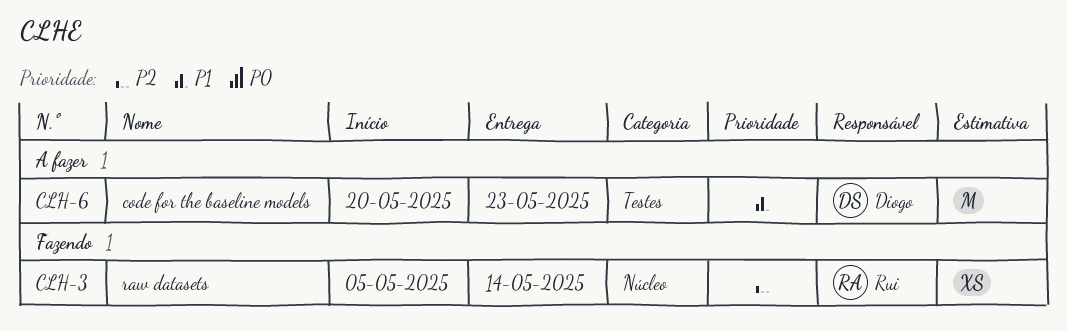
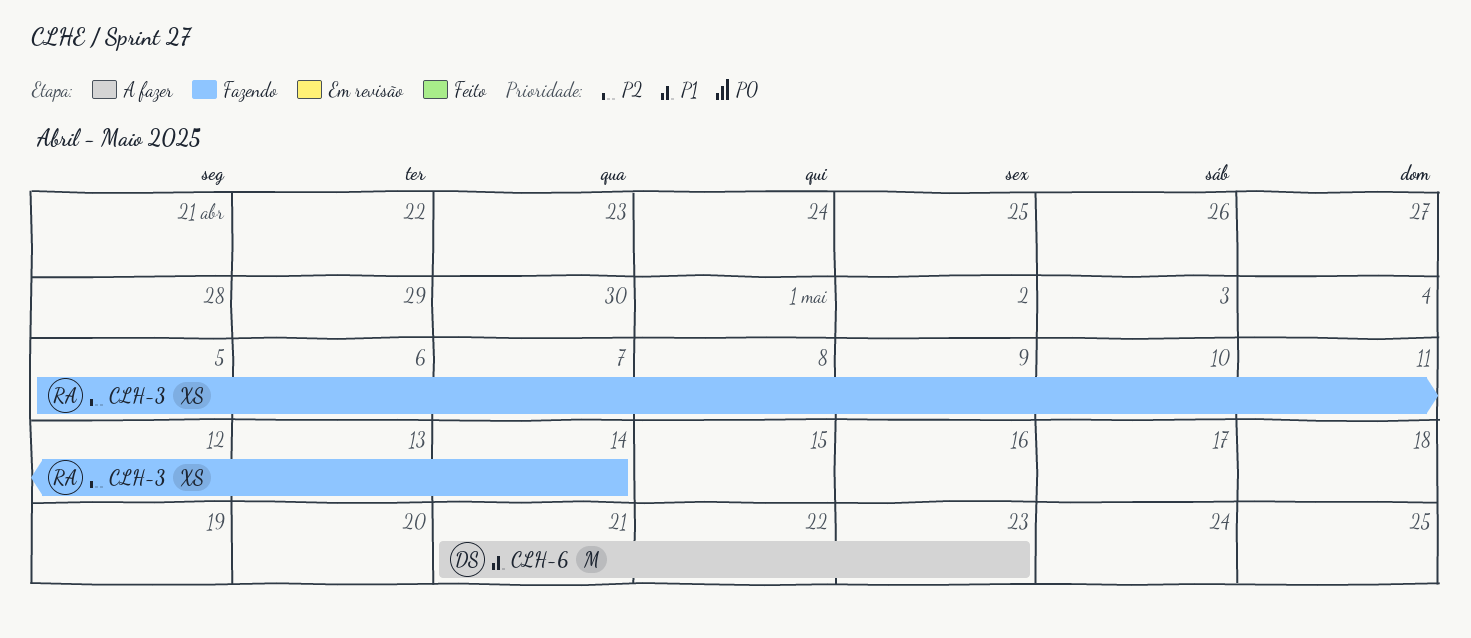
CLH-6, start: May 20 -> May 21

